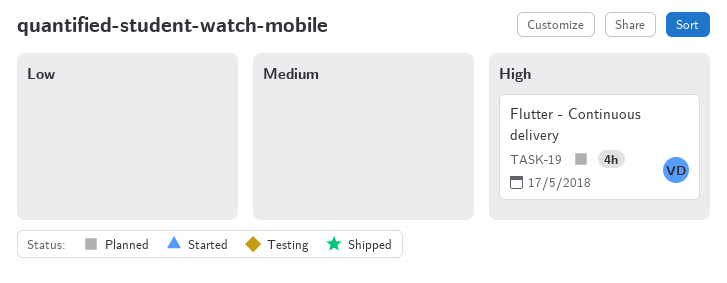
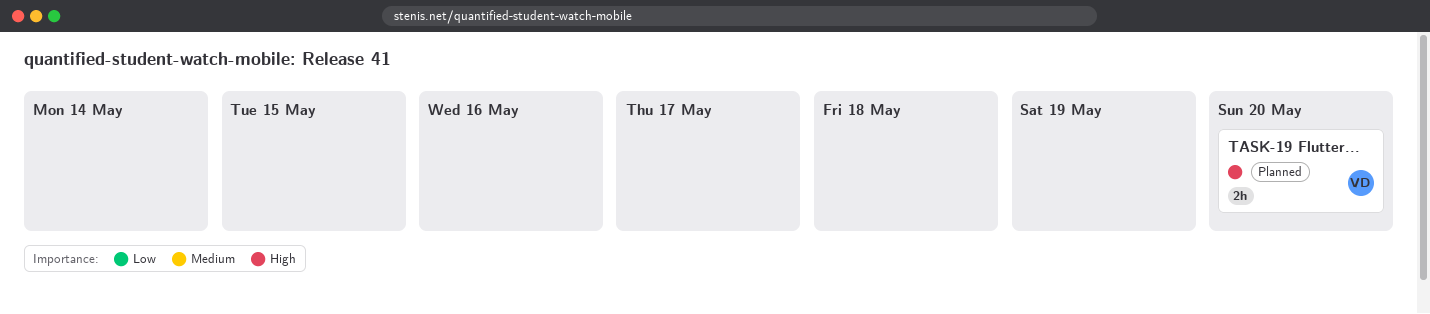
TASK-19, estimate: 4h -> 2h
TASK-19, due: May 17 -> May 20

